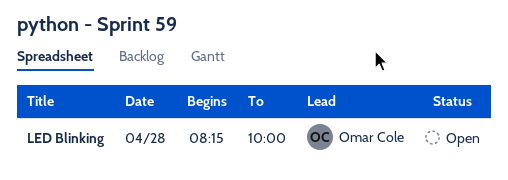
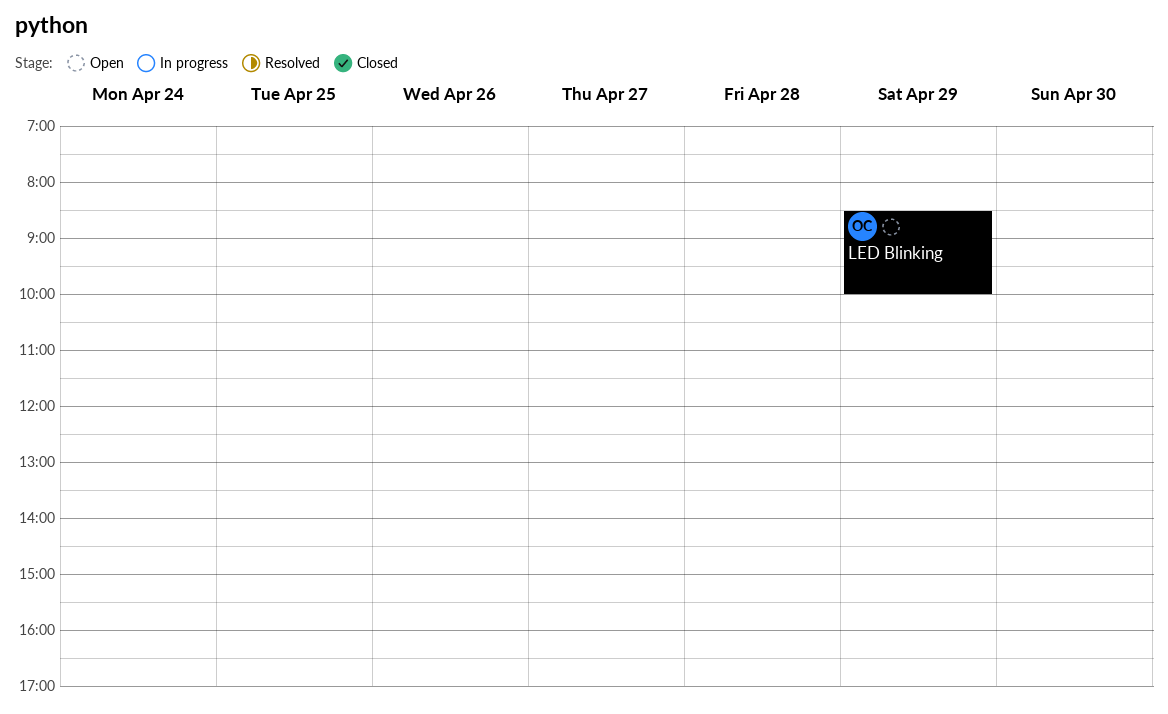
LED Blinking, day: Apr 28 -> Apr 29
LED Blinking, begins: 08:15 -> 08:30

